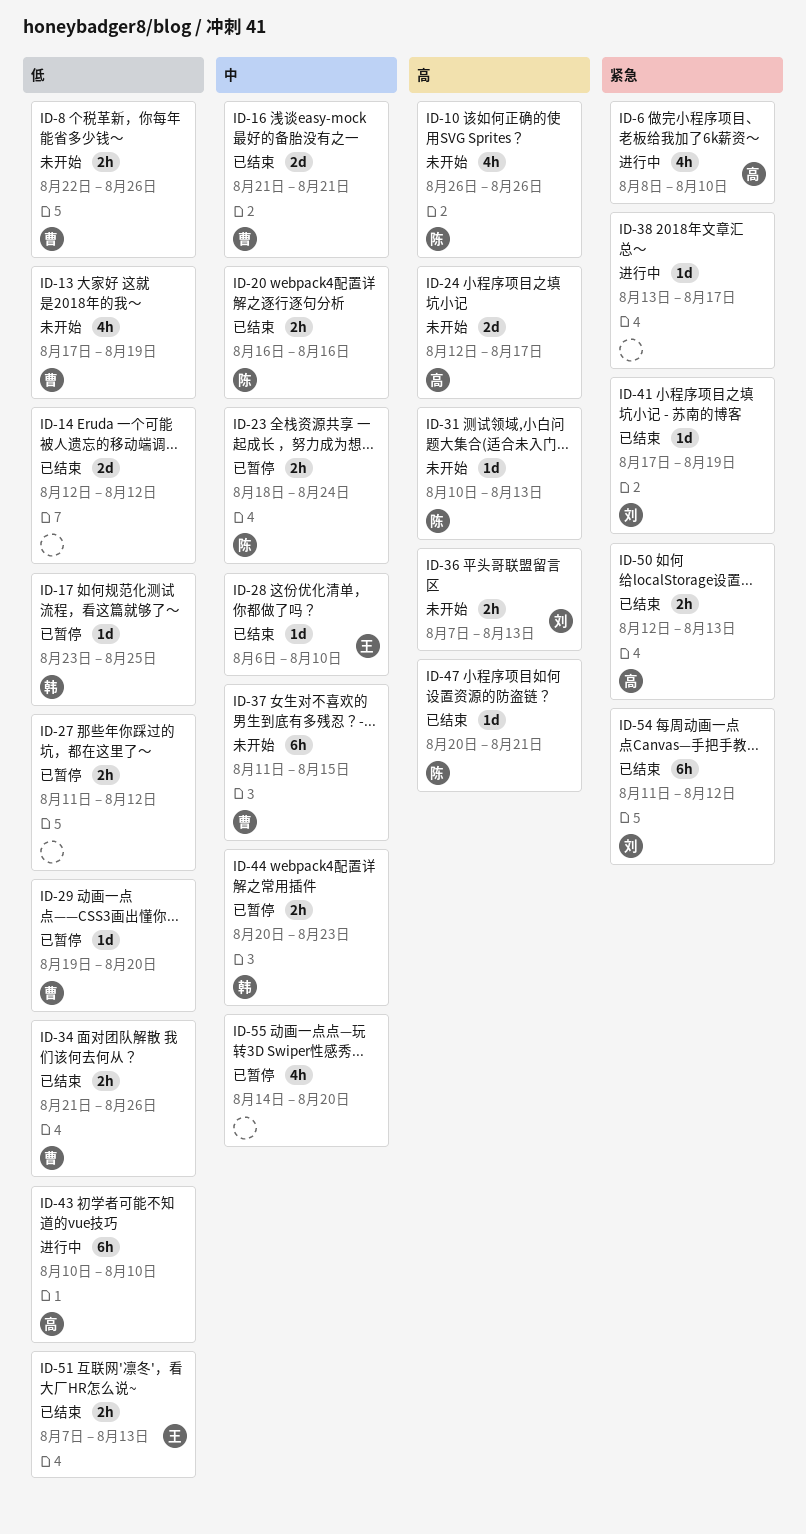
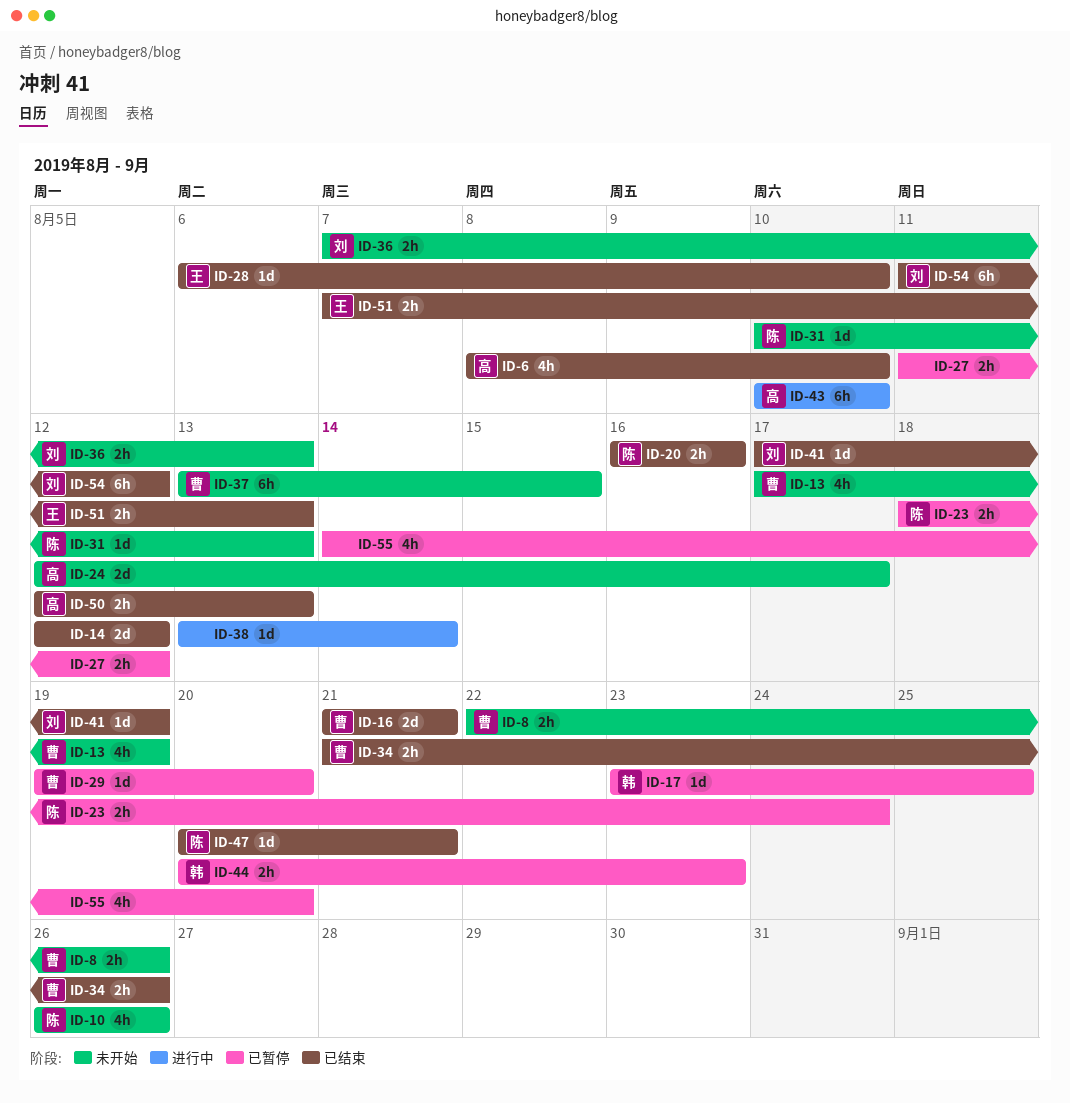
ID-6, status: 进行中 -> 已结束
ID-37, start: Aug 11 -> Aug 13
ID-38, due: Aug 17 -> Aug 14

